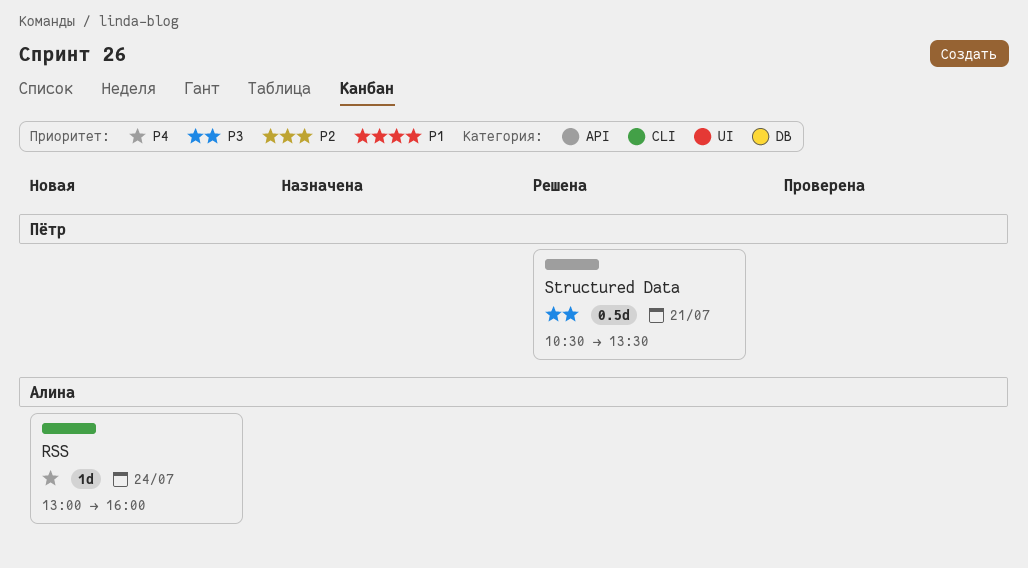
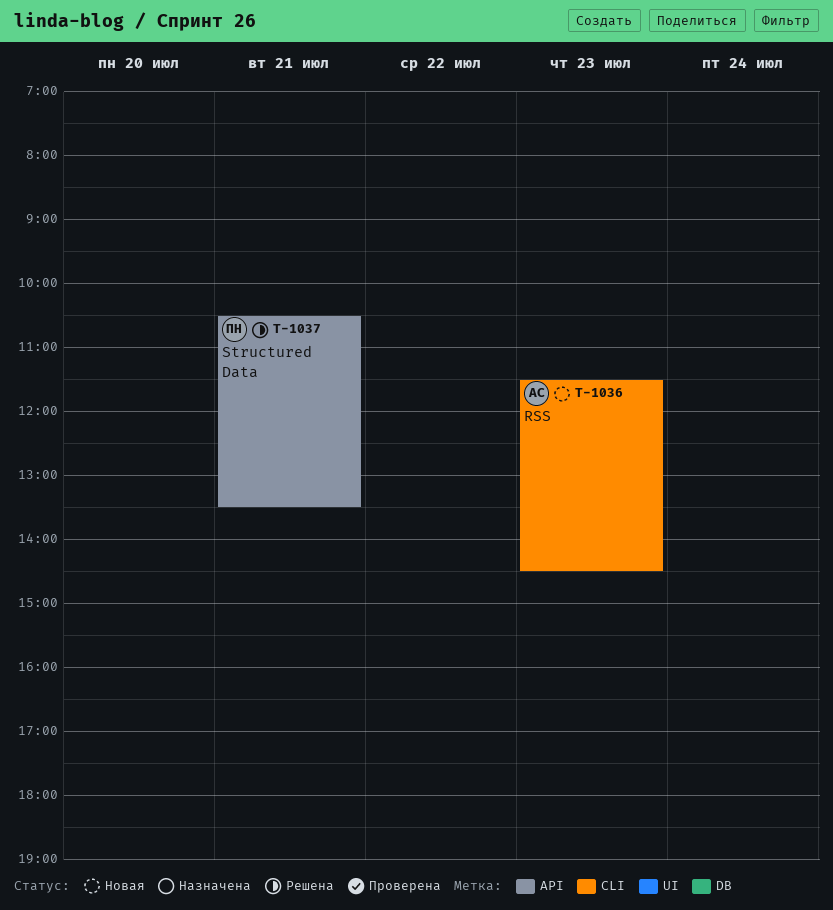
RSS, day: Jul 24 -> Jul 23
RSS, begins: 13:00 -> 11:30
RSS, ends: 16:00 -> 14:30

